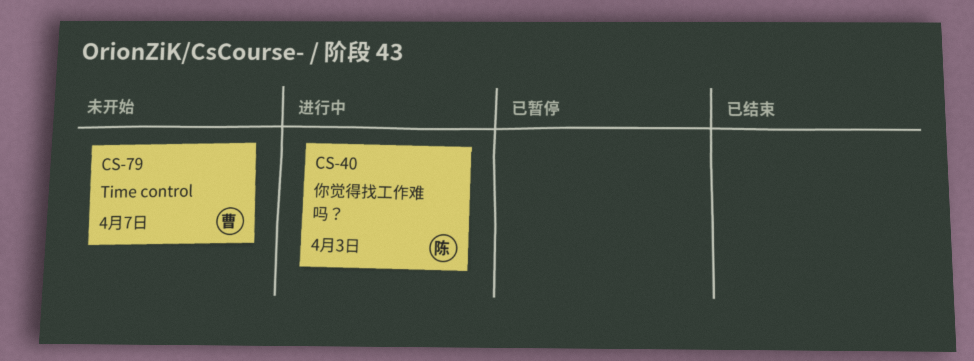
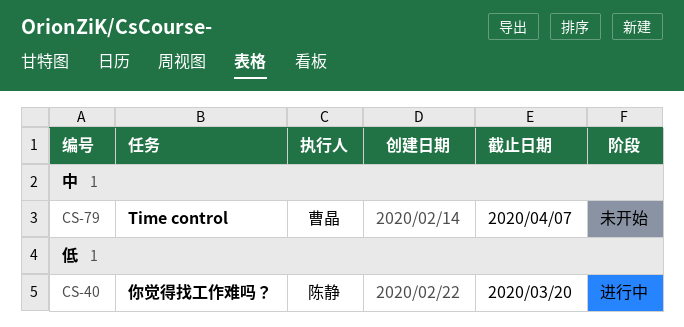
CS-40, due: Apr 3 -> Mar 20

